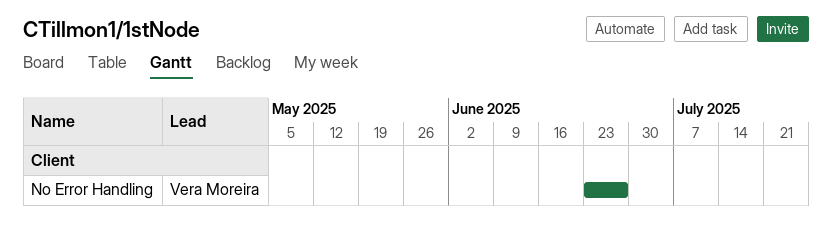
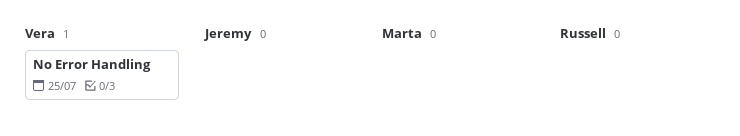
No Error Handling, due: Jun 27 -> Jul 25

